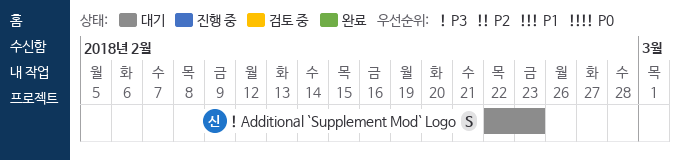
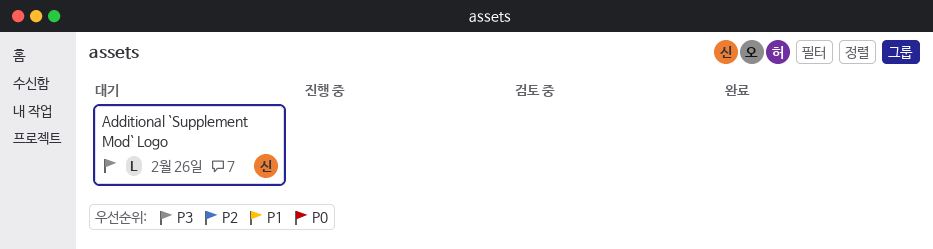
Additional `Supplement Mod` Logo, estimate: S -> L
Additional `Supplement Mod` Logo, due: Feb 23 -> Feb 26

